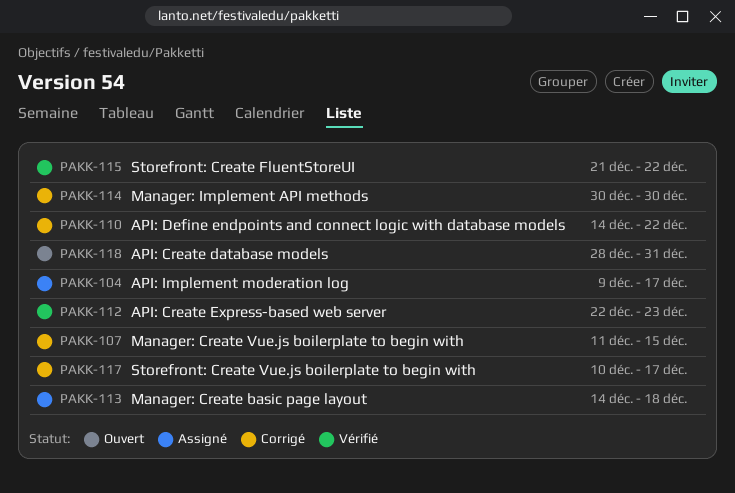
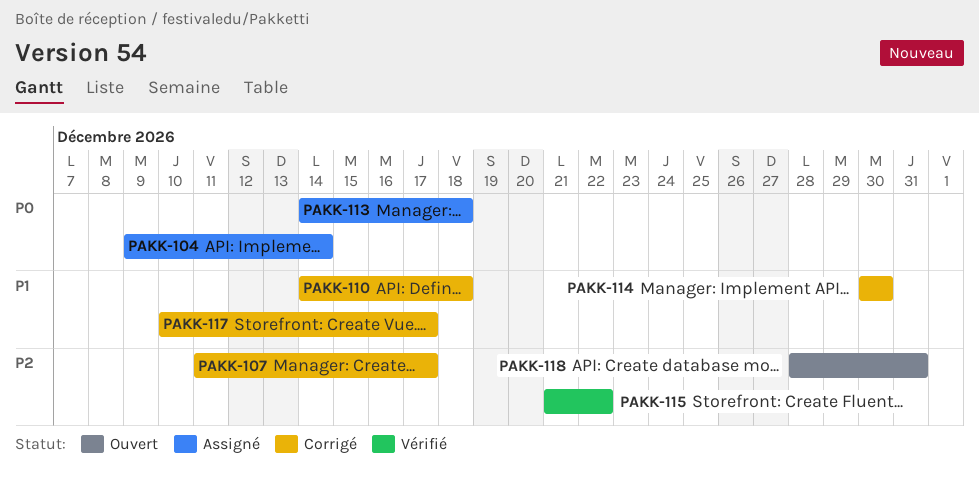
PAKK-104, due: Dec 17 -> Dec 14
PAKK-107, due: Dec 15 -> Dec 17
PAKK-110, due: Dec 22 -> Dec 18
PAKK-112: present -> none

